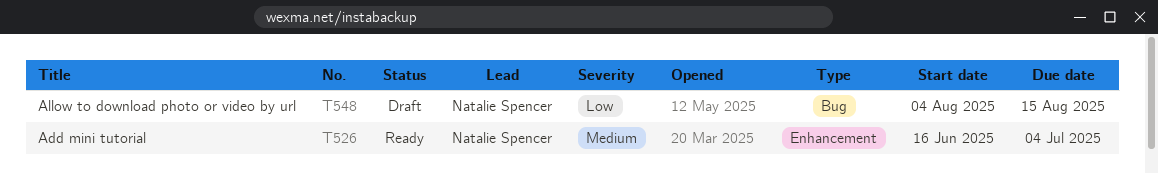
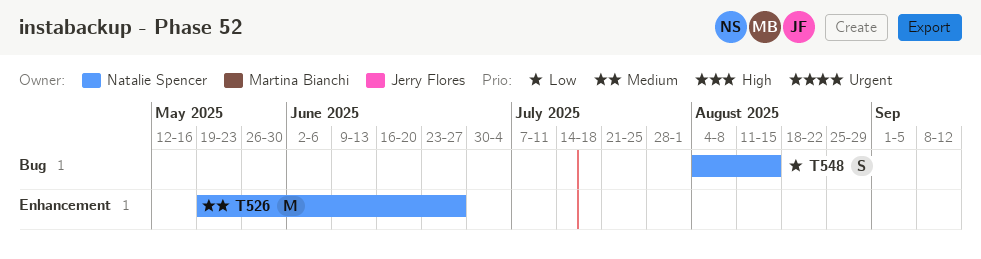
T526, start: Jun 16 -> May 19
T526, due: Jul 4 -> Jun 27

